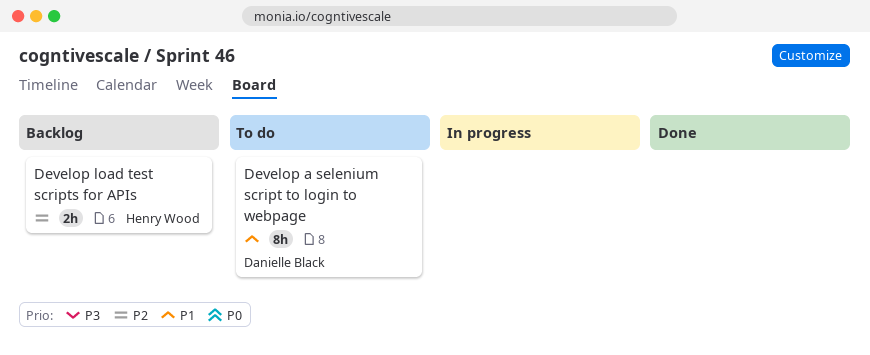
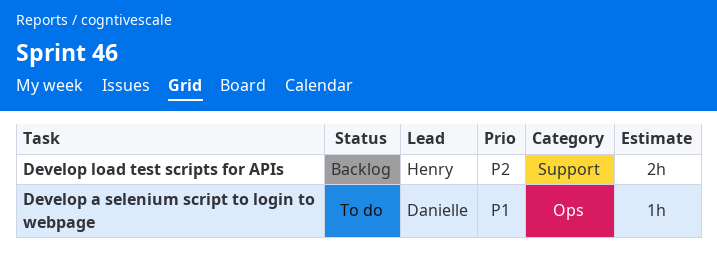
Develop a selenium script to login to webpage, estimate: 8h -> 1h

